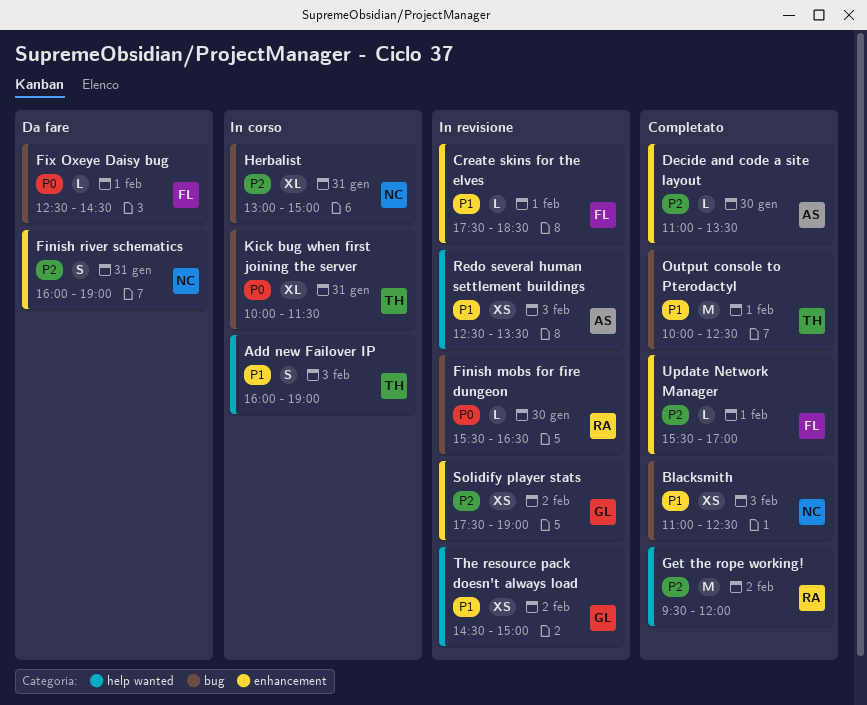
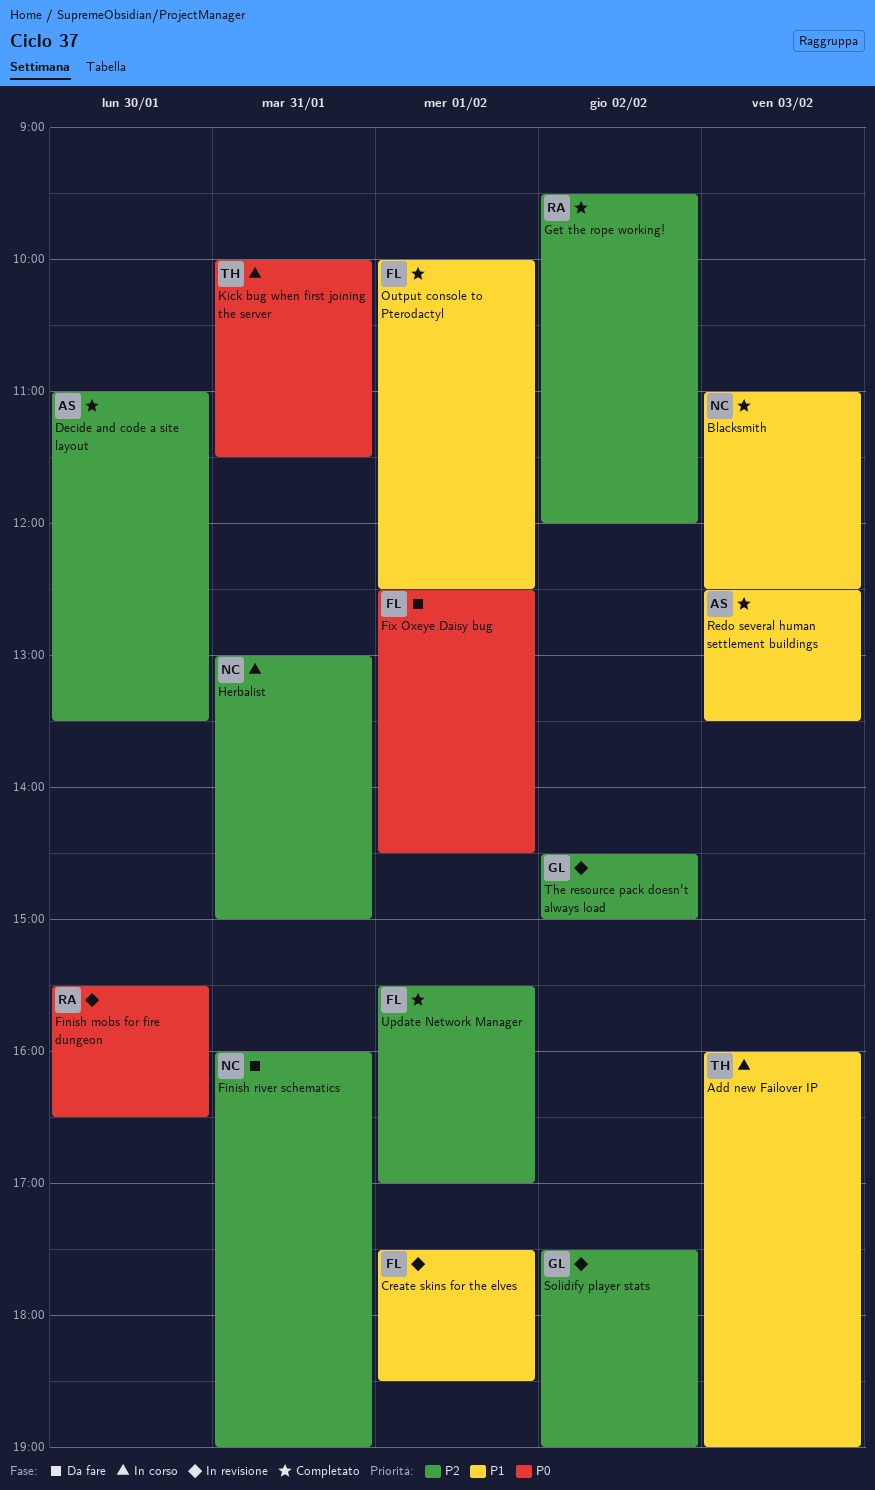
Output console to Pterodactyl, owner: TH -> FL
Redo several human settlement buildings, status: In revisione -> Completato
The resource pack doesn't always load, priority: P1 -> P2

